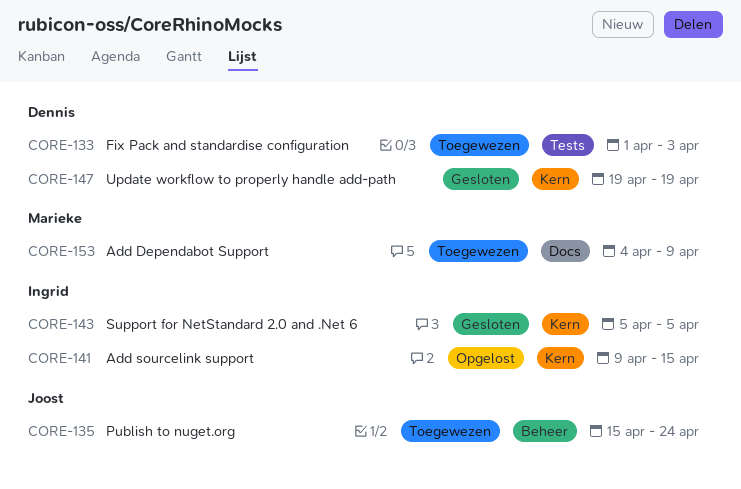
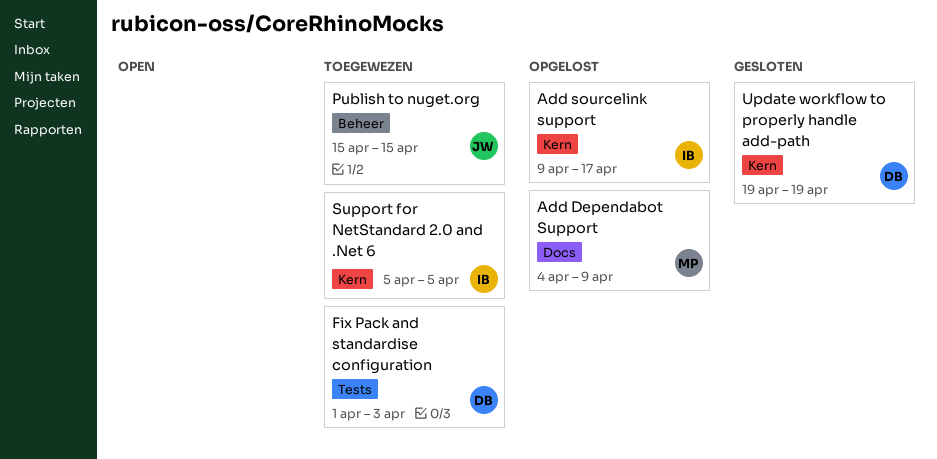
Add Dependabot Support, status: Toegewezen -> Opgelost
Add sourcelink support, due: Apr 15 -> Apr 17
Publish to nuget.org, due: Apr 24 -> Apr 15
Support for NetStandard 2.0 and .Net 6, status: Gesloten -> Toegewezen

